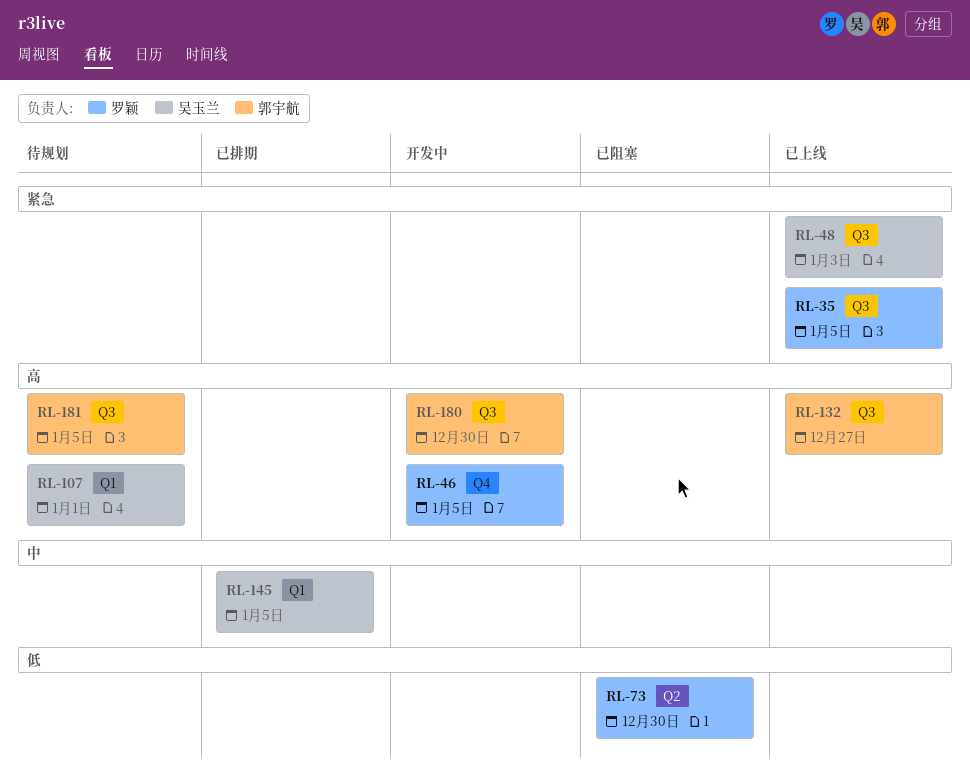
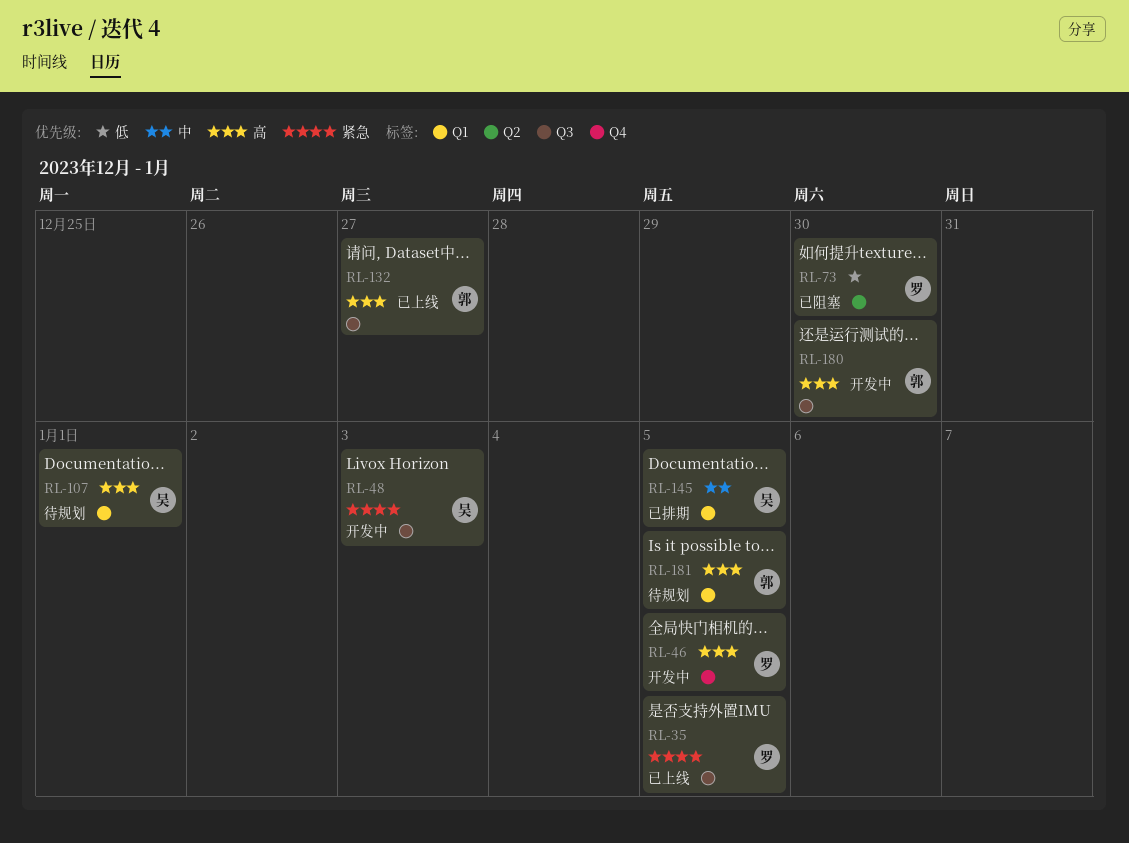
RL-48, status: 已上线 -> 开发中
RL-181, label: Q3 -> Q1

